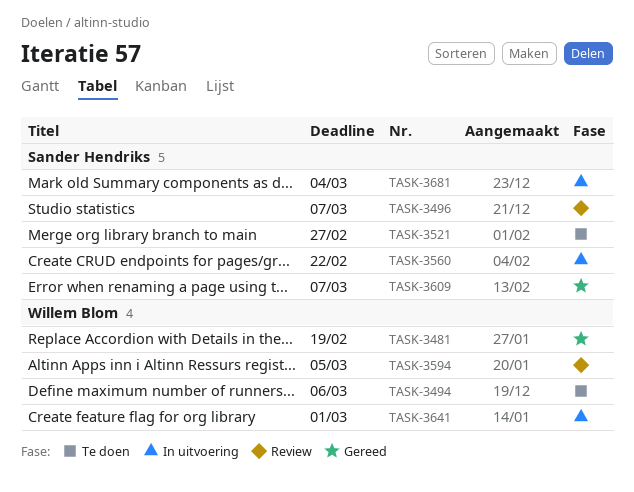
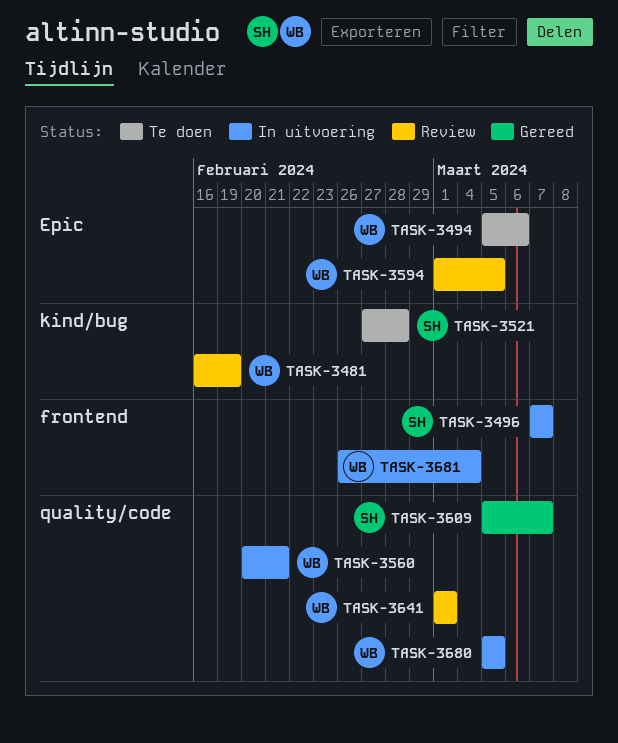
TASK-3481, status: Gereed -> Review
TASK-3496, status: Review -> In uitvoering
TASK-3521, due: Feb 27 -> Feb 28
TASK-3560, owner: Sander Hendriks -> Willem Blom
TASK-3560, due: Feb 22 -> Feb 21
TASK-3641, status: In uitvoering -> Review
TASK-3680: none -> present
TASK-3681, owner: Sander Hendriks -> Willem Blom

